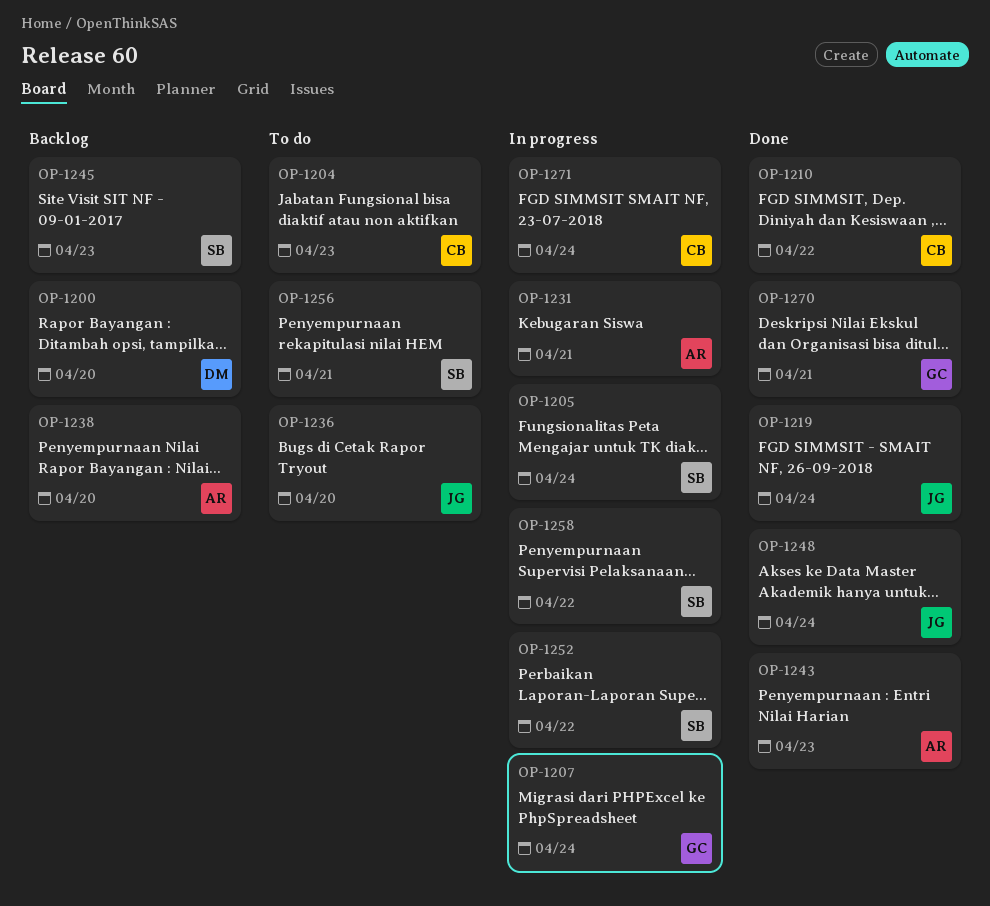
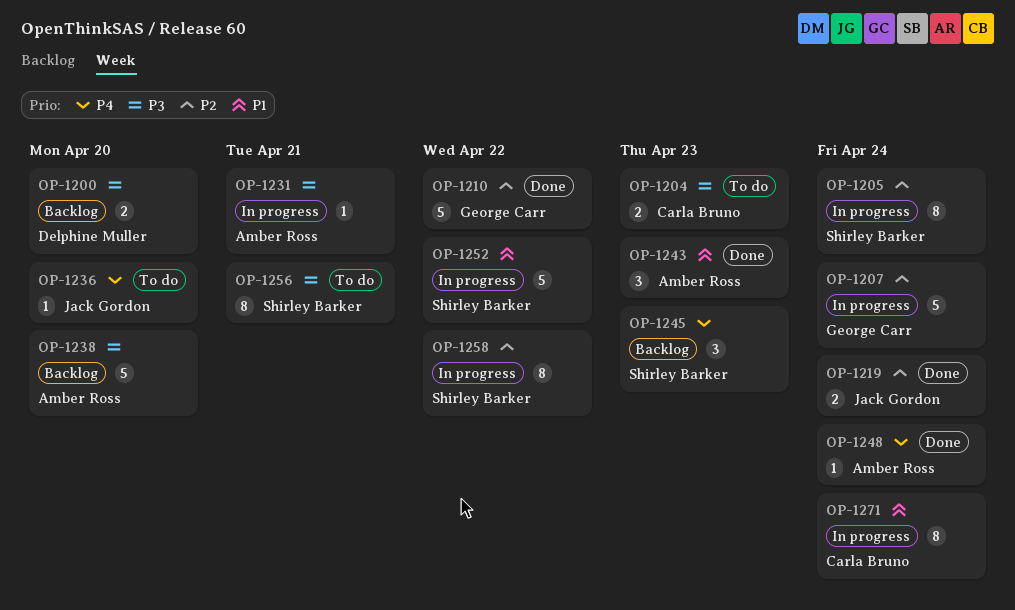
OP-1210, owner: Carla Bruno -> George Carr
OP-1248, owner: Jack Gordon -> Amber Ross
OP-1270: present -> none

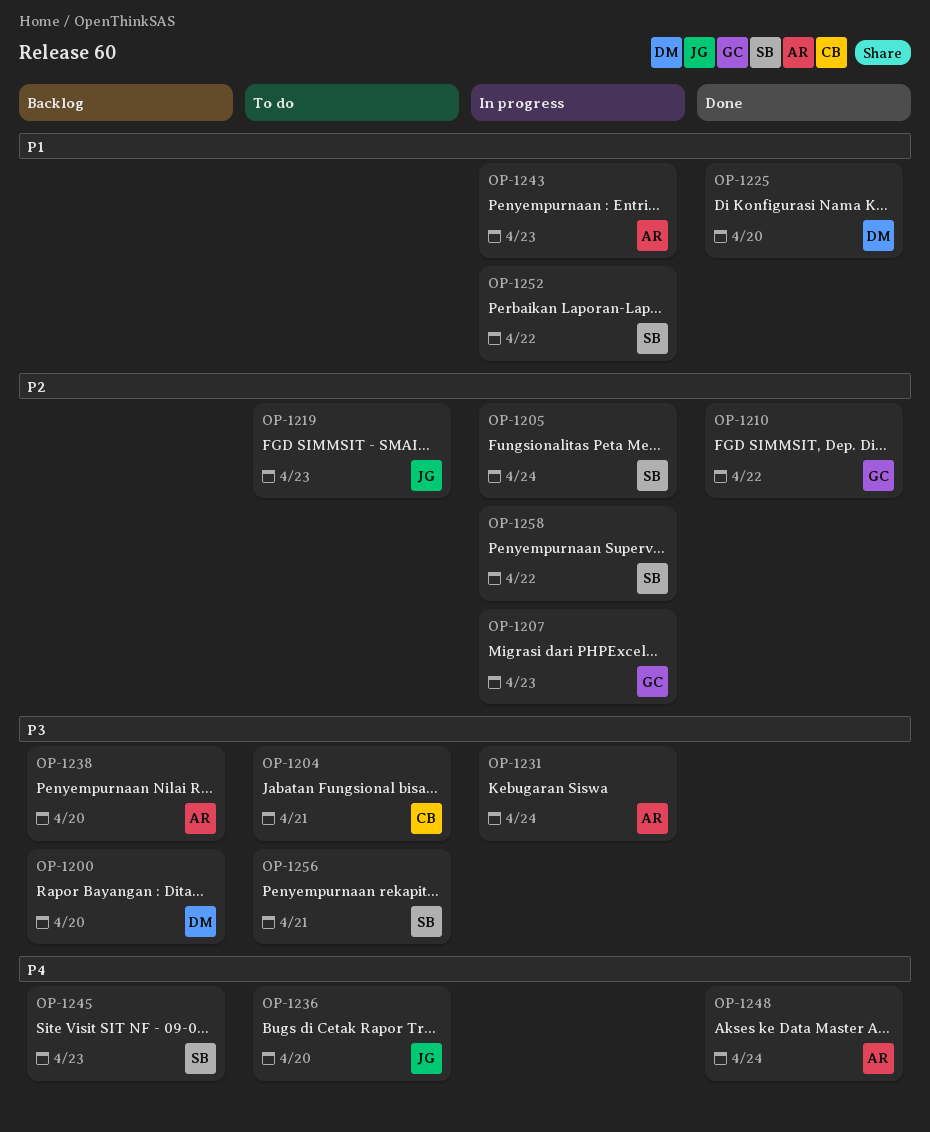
OP-1204, due: Apr 23 -> Apr 21
OP-1207, due: Apr 24 -> Apr 23
OP-1219, status: Done -> To do
OP-1219, due: Apr 24 -> Apr 23
OP-1225: none -> present
OP-1231, due: Apr 21 -> Apr 24
OP-1243, status: Done -> In progress
OP-1271: present -> none

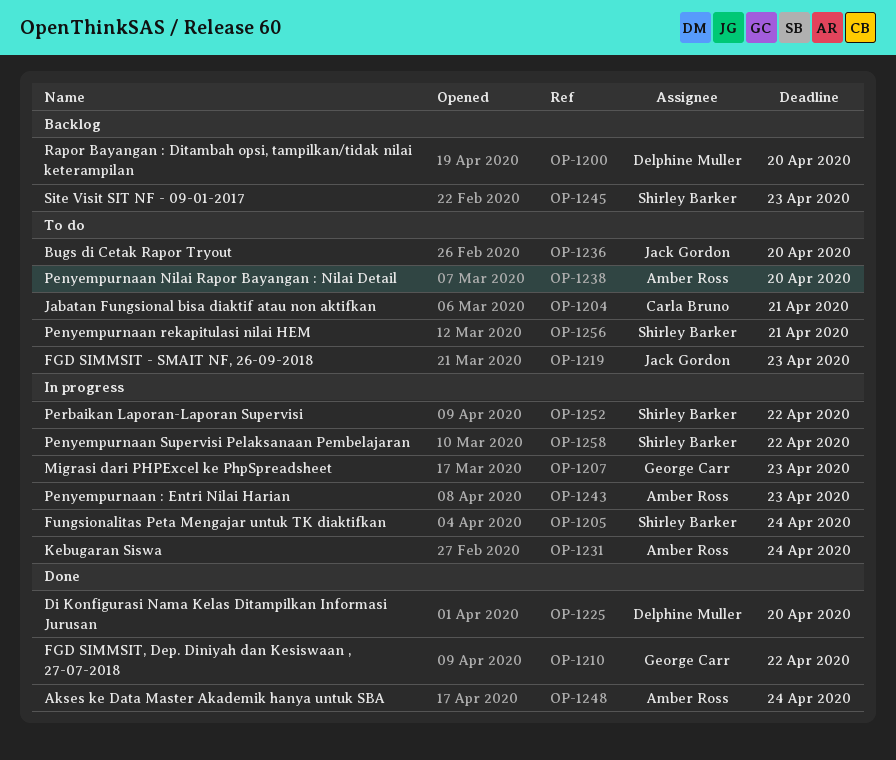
OP-1238, status: Backlog -> To do

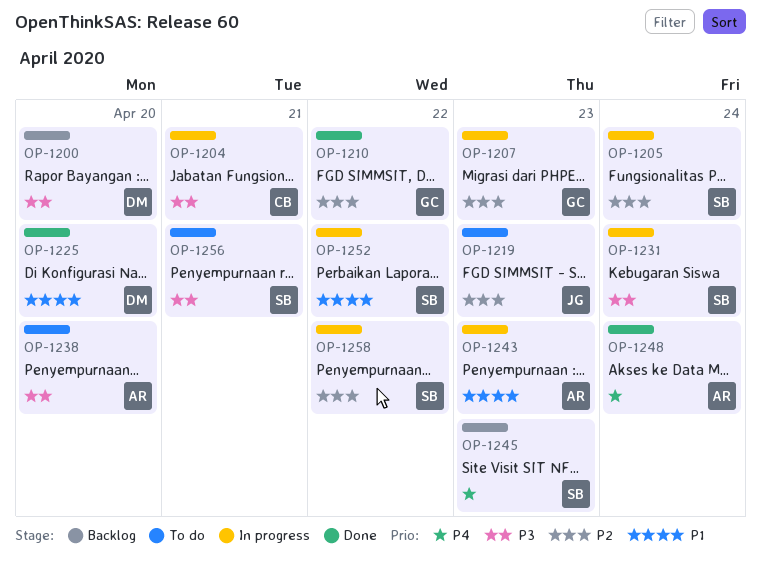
OP-1204, status: To do -> In progress
OP-1231, owner: Amber Ross -> Shirley Barker
OP-1236: present -> none

